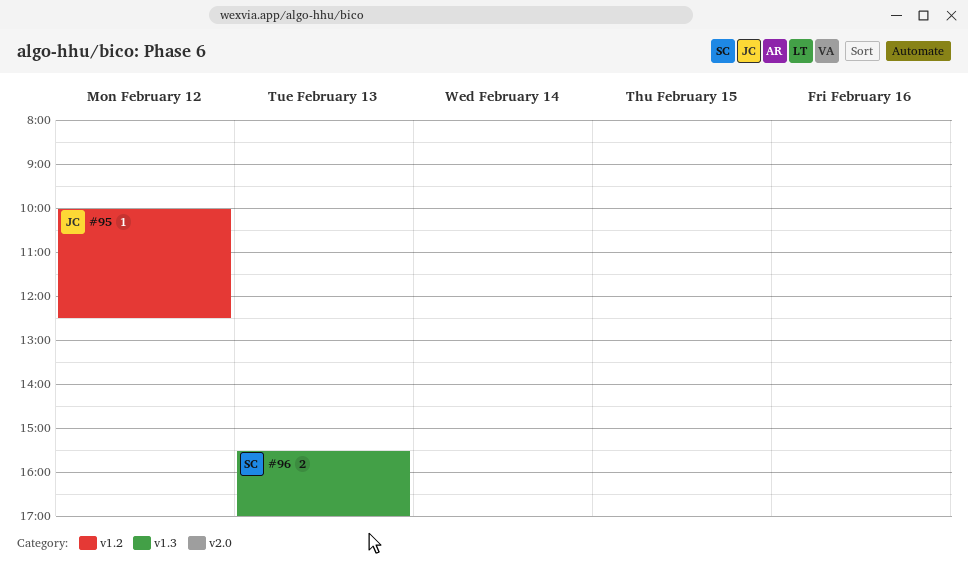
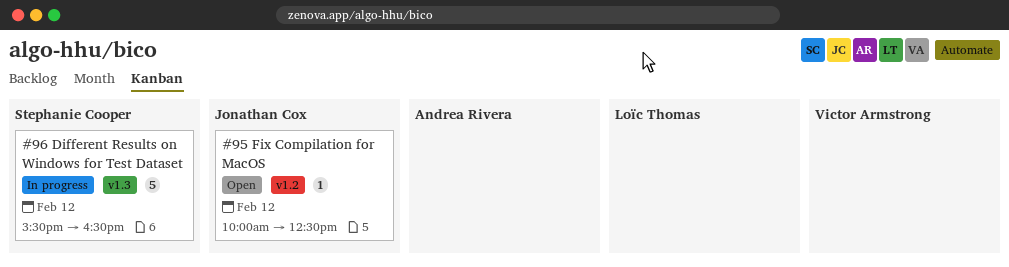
#96, estimate: 2 -> 5
#96, day: Feb 13 -> Feb 12
#96, ends: 17:00 -> 16:30

